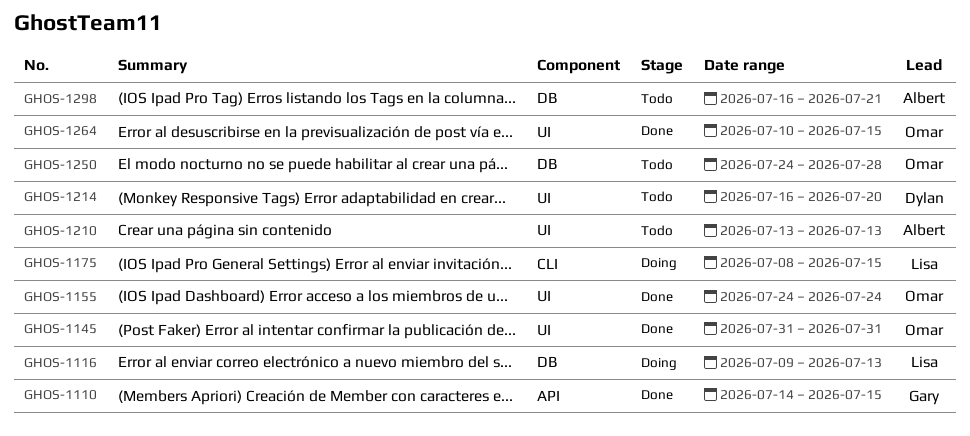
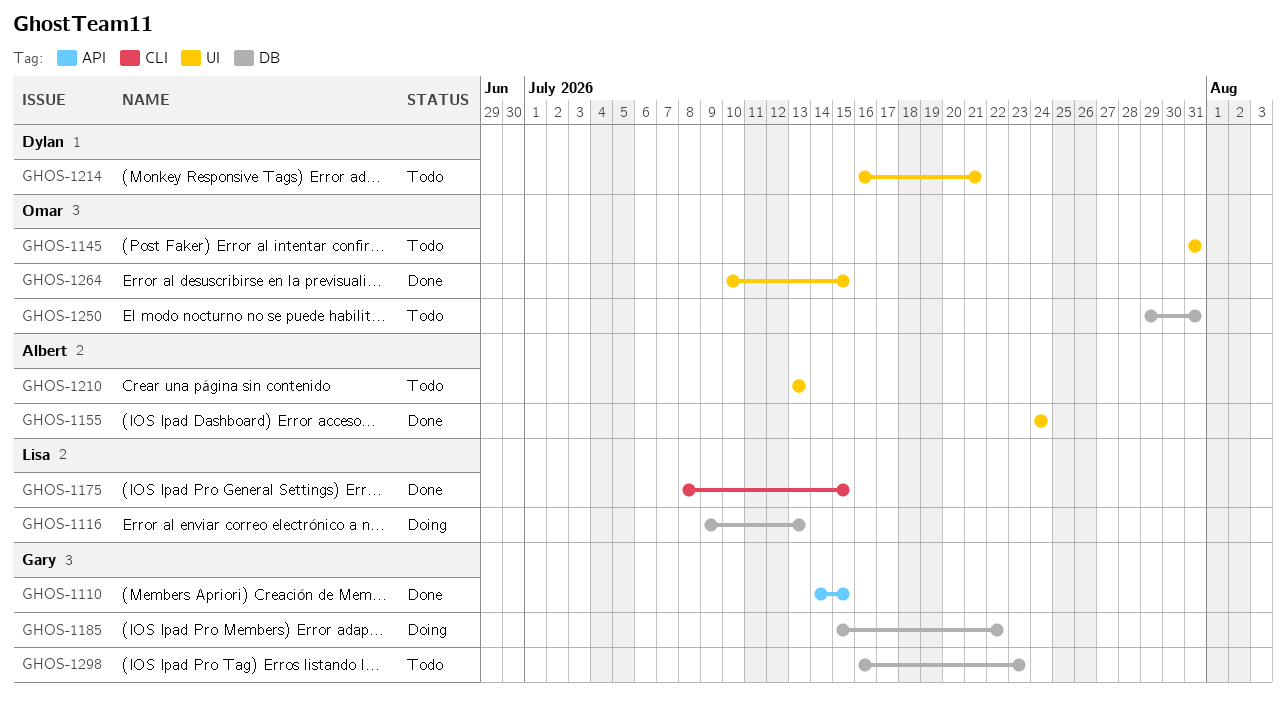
GHOS-1145, status: Done -> Todo
GHOS-1155, owner: Omar -> Albert
GHOS-1175, status: Doing -> Done
GHOS-1185: none -> present
GHOS-1214, due: Jul 20 -> Jul 21
GHOS-1250, start: Jul 24 -> Jul 29
GHOS-1250, due: Jul 28 -> Jul 31
GHOS-1298, owner: Albert -> Gary
GHOS-1298, due: Jul 21 -> Jul 23

